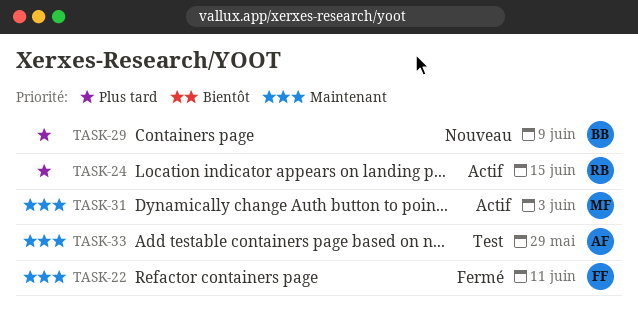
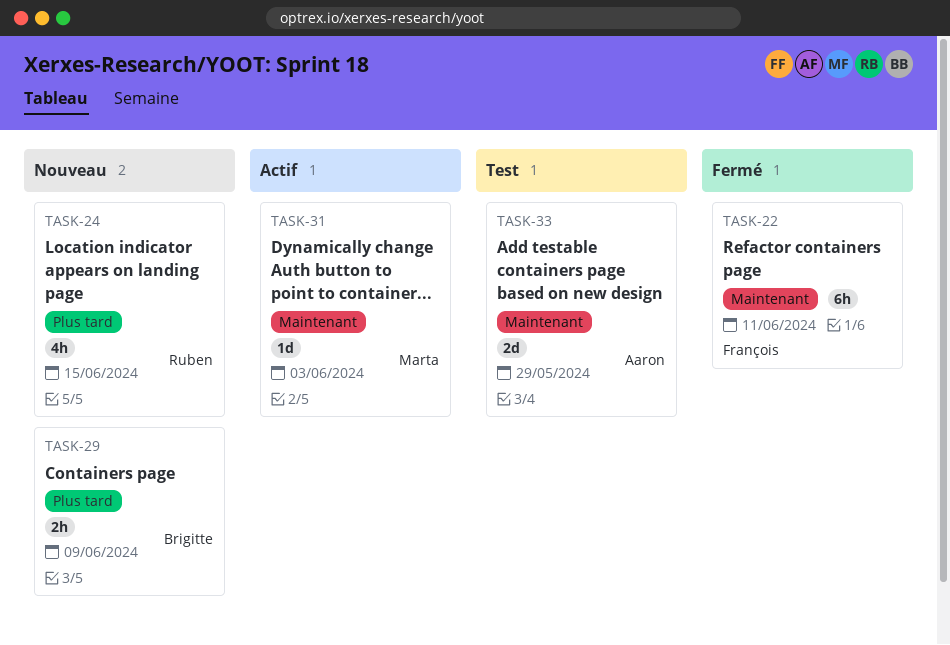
TASK-24, status: Actif -> Nouveau

